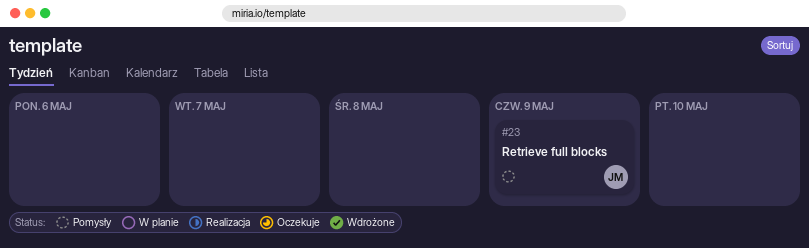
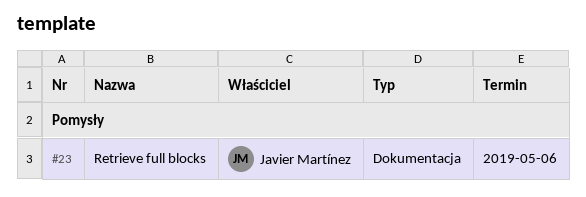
#23, due: May 9 -> May 6

